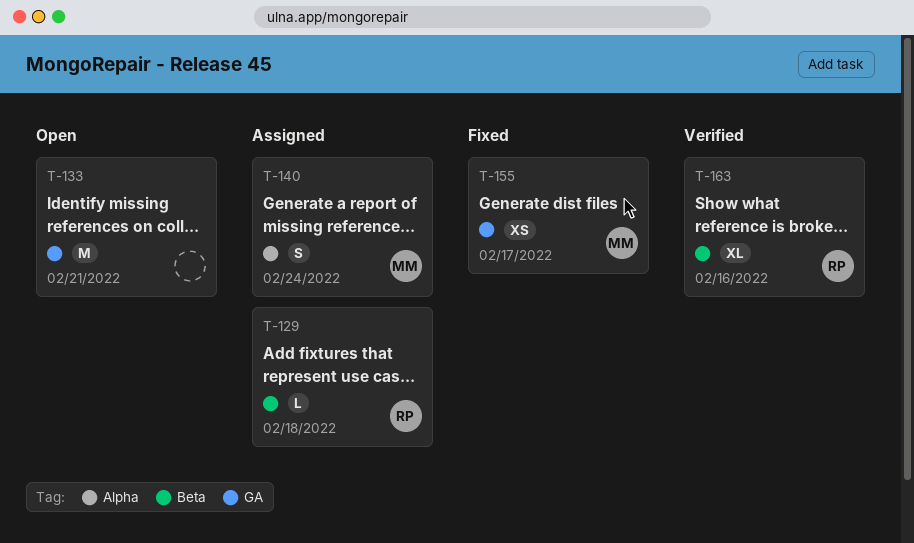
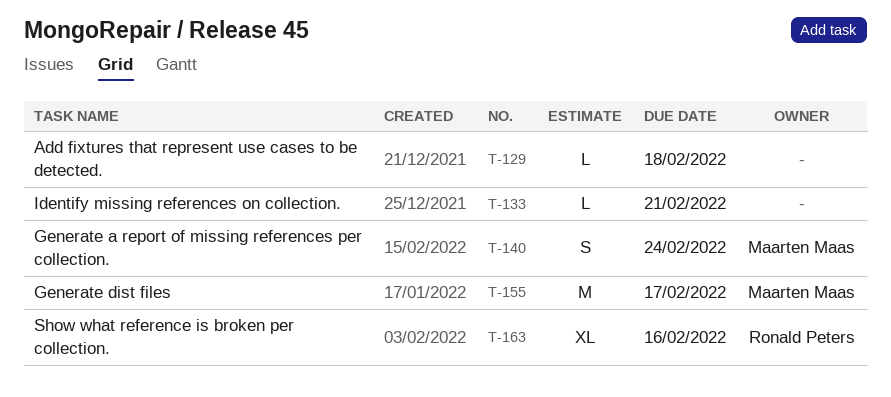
T-129, owner: Ronald Peters -> none
T-133, estimate: M -> L
T-155, estimate: XS -> M

